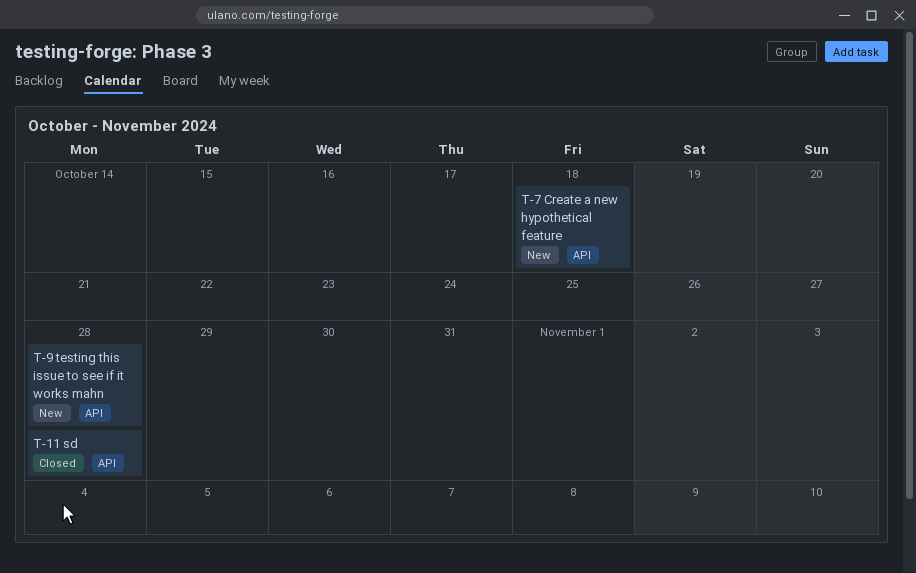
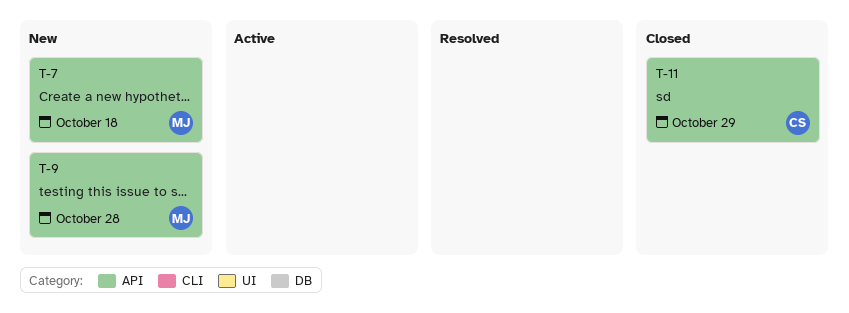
T-11, due: Oct 28 -> Oct 29

